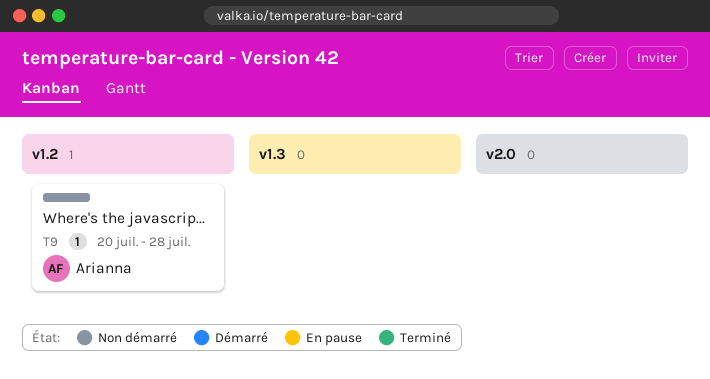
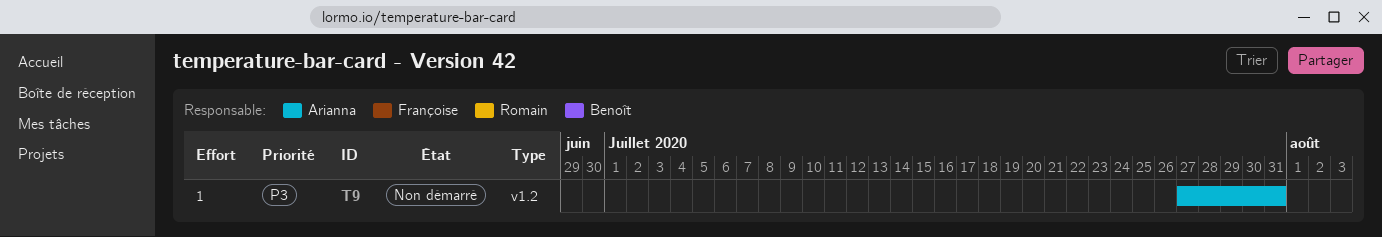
T9, start: Jul 20 -> Jul 27
T9, due: Jul 28 -> Jul 31

